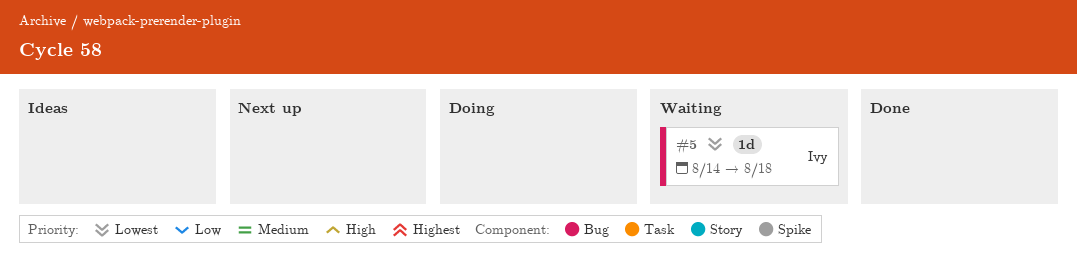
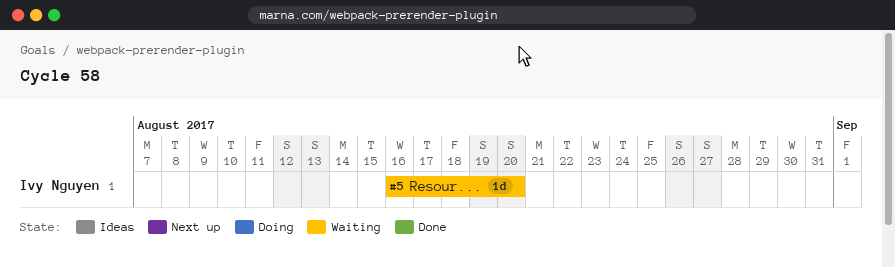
#5, start: Aug 14 -> Aug 16
#5, due: Aug 18 -> Aug 20

